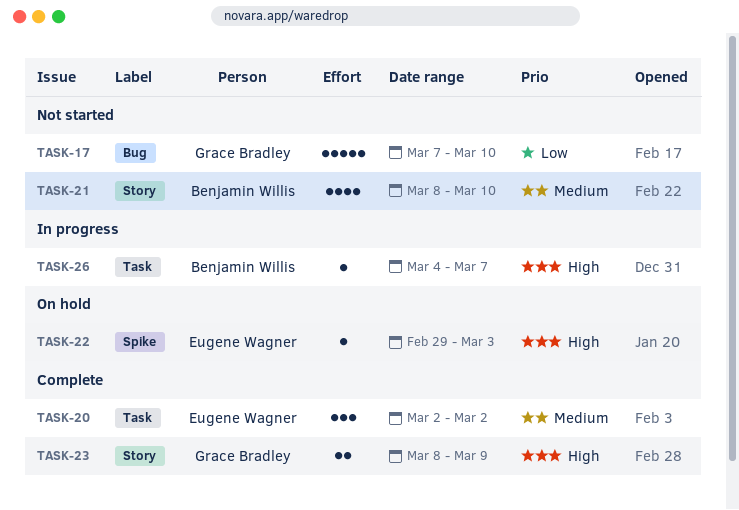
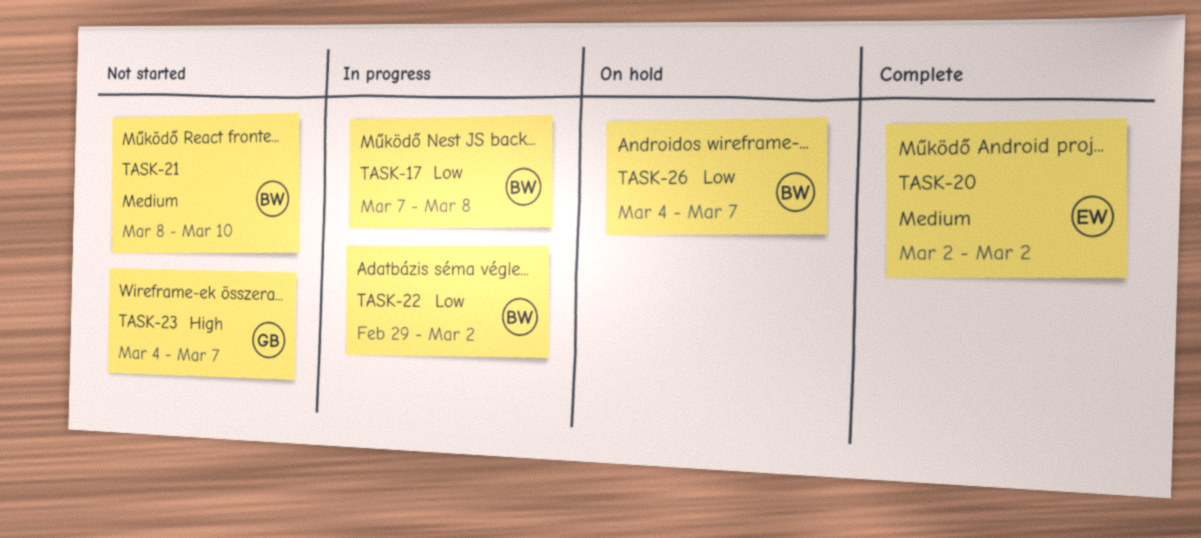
TASK-17, status: Not started -> In progress
TASK-17, owner: Grace Bradley -> Benjamin Willis
TASK-17, due: Mar 10 -> Mar 8
TASK-22, status: On hold -> In progress
TASK-22, owner: Eugene Wagner -> Benjamin Willis
TASK-22, priority: High -> Low
TASK-22, due: Mar 3 -> Mar 2
TASK-23, status: Complete -> Not started
TASK-23, start: Mar 8 -> Mar 4
TASK-23, due: Mar 9 -> Mar 7
TASK-26, status: In progress -> On hold
TASK-26, priority: High -> Low

